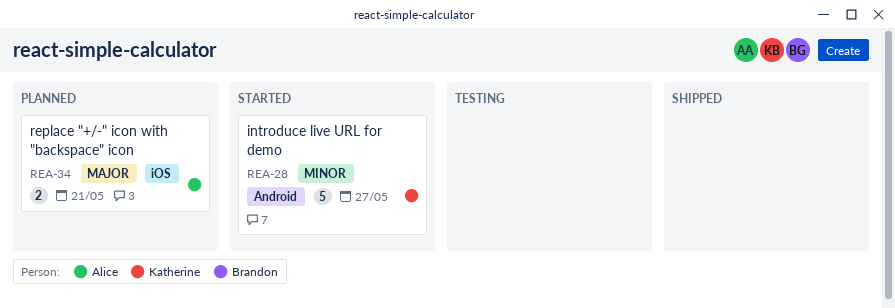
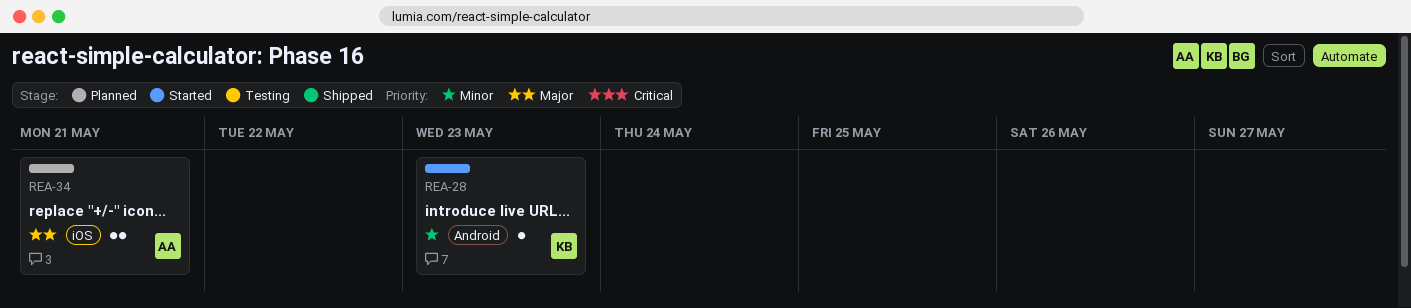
REA-28, estimate: 5 -> 1
REA-28, due: May 27 -> May 23

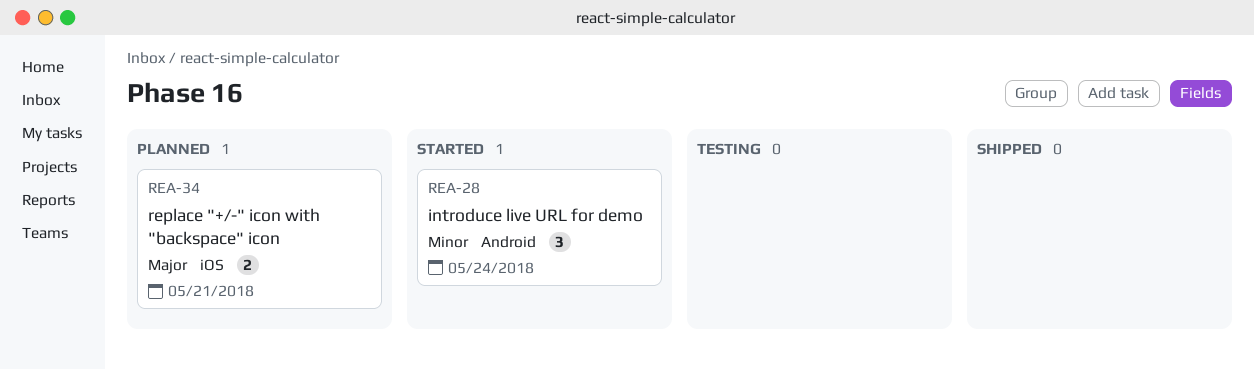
REA-28, estimate: 1 -> 3
REA-28, due: May 23 -> May 24

